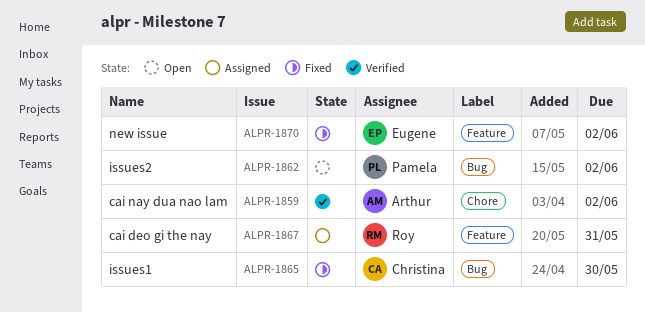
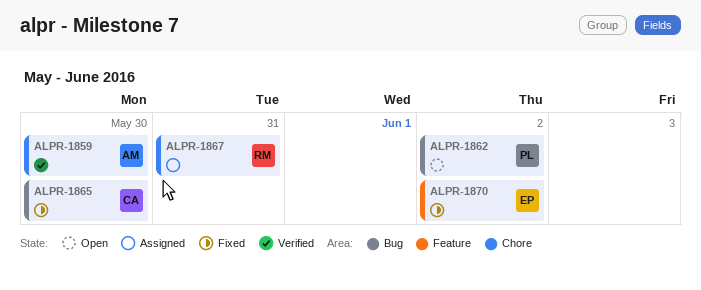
ALPR-1859, due: Jun 2 -> May 30
ALPR-1867, label: Feature -> Chore

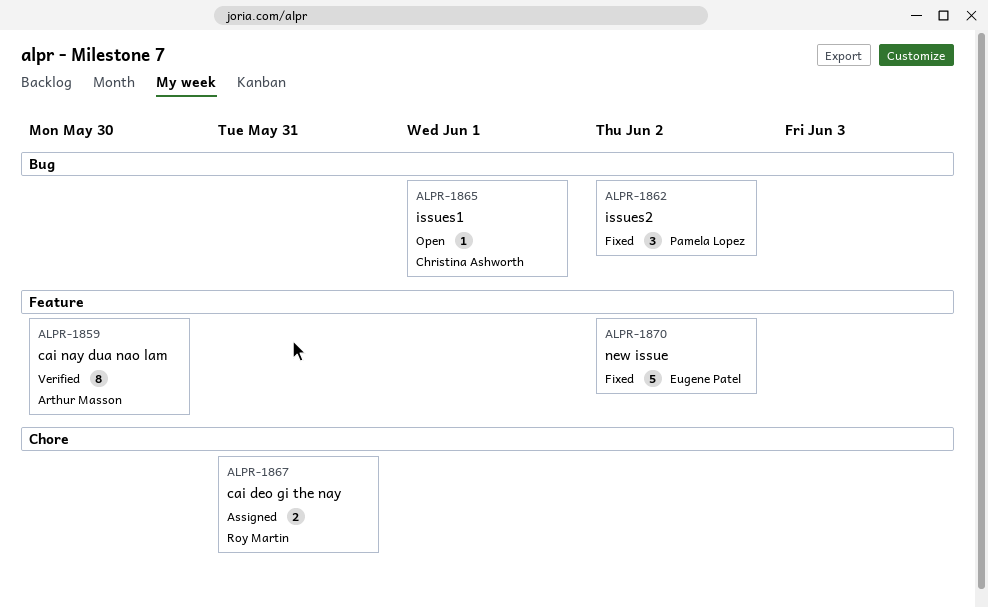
ALPR-1859, label: Chore -> Feature
ALPR-1862, status: Open -> Fixed
ALPR-1865, status: Fixed -> Open
ALPR-1865, due: May 30 -> Jun 1

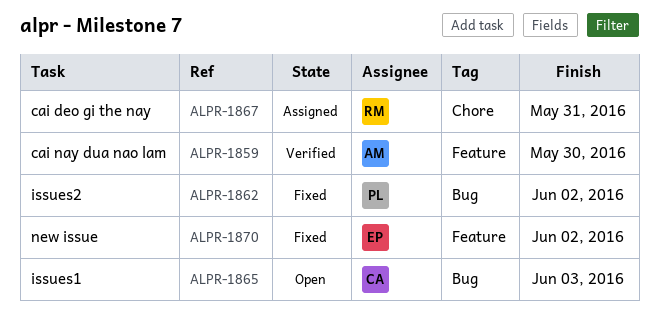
ALPR-1865, due: Jun 1 -> Jun 3

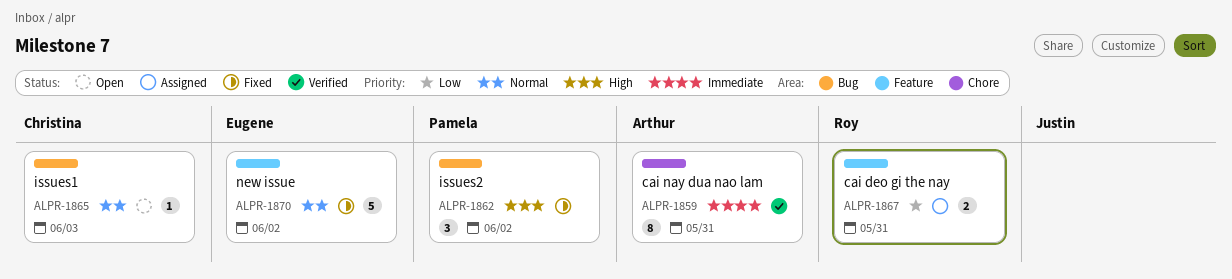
ALPR-1859, label: Feature -> Chore
ALPR-1859, due: May 30 -> May 31
ALPR-1867, label: Chore -> Feature

